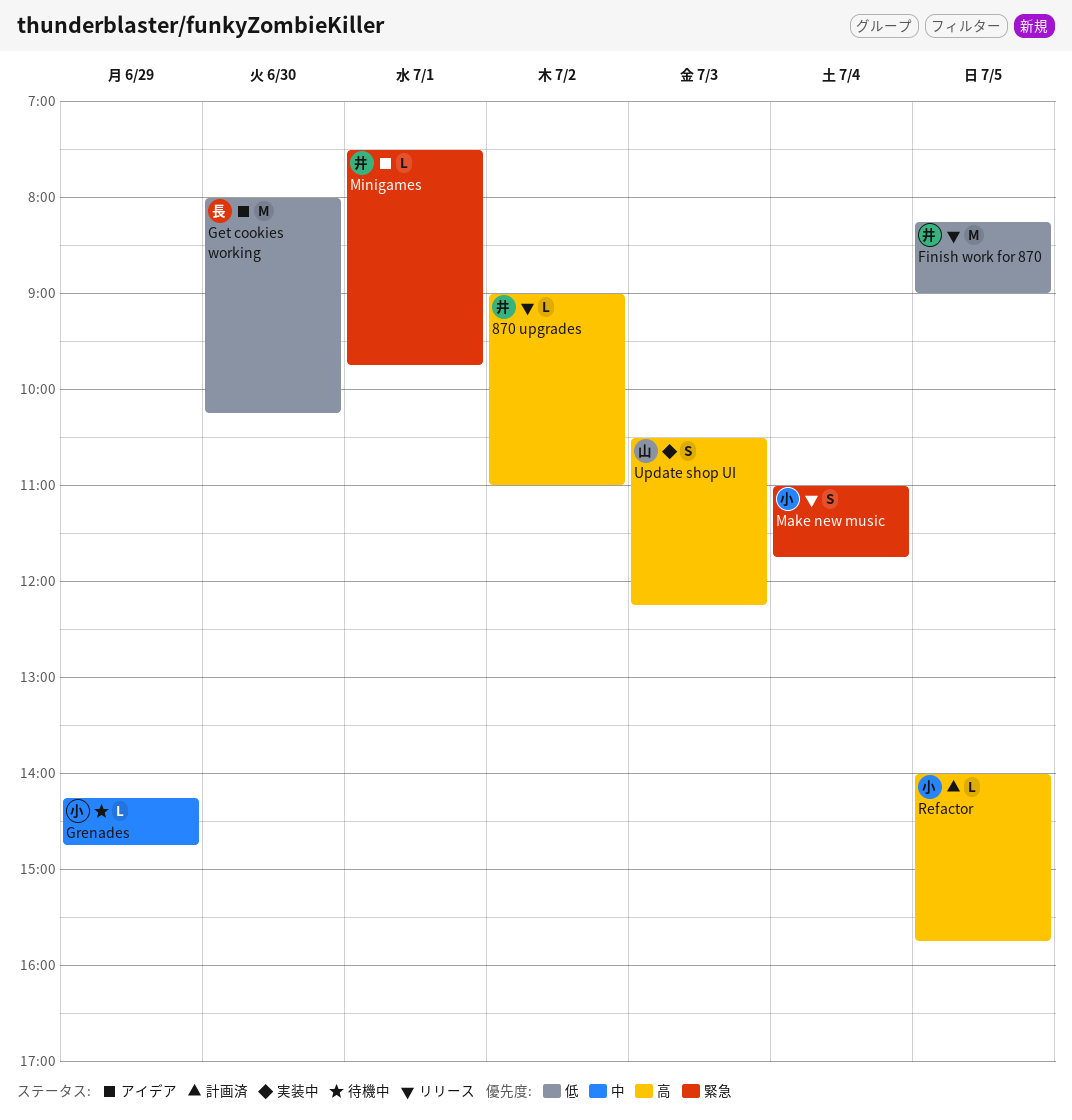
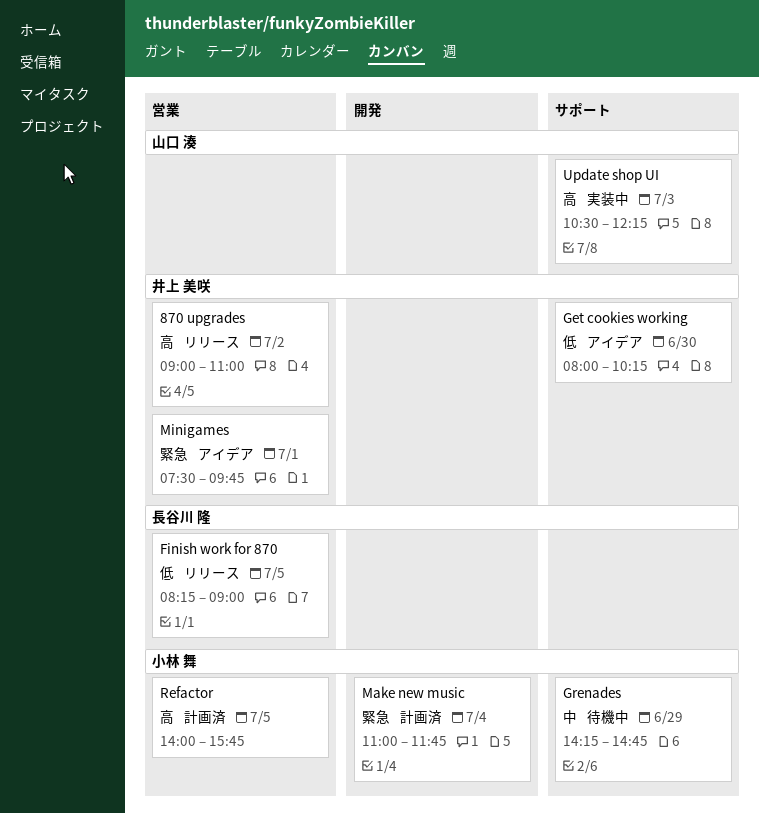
Finish work for 870, owner: 井上 美咲 -> 長谷川 隆
Get cookies working, owner: 長谷川 隆 -> 井上 美咲
Make new music, status: リリース -> 計画済

